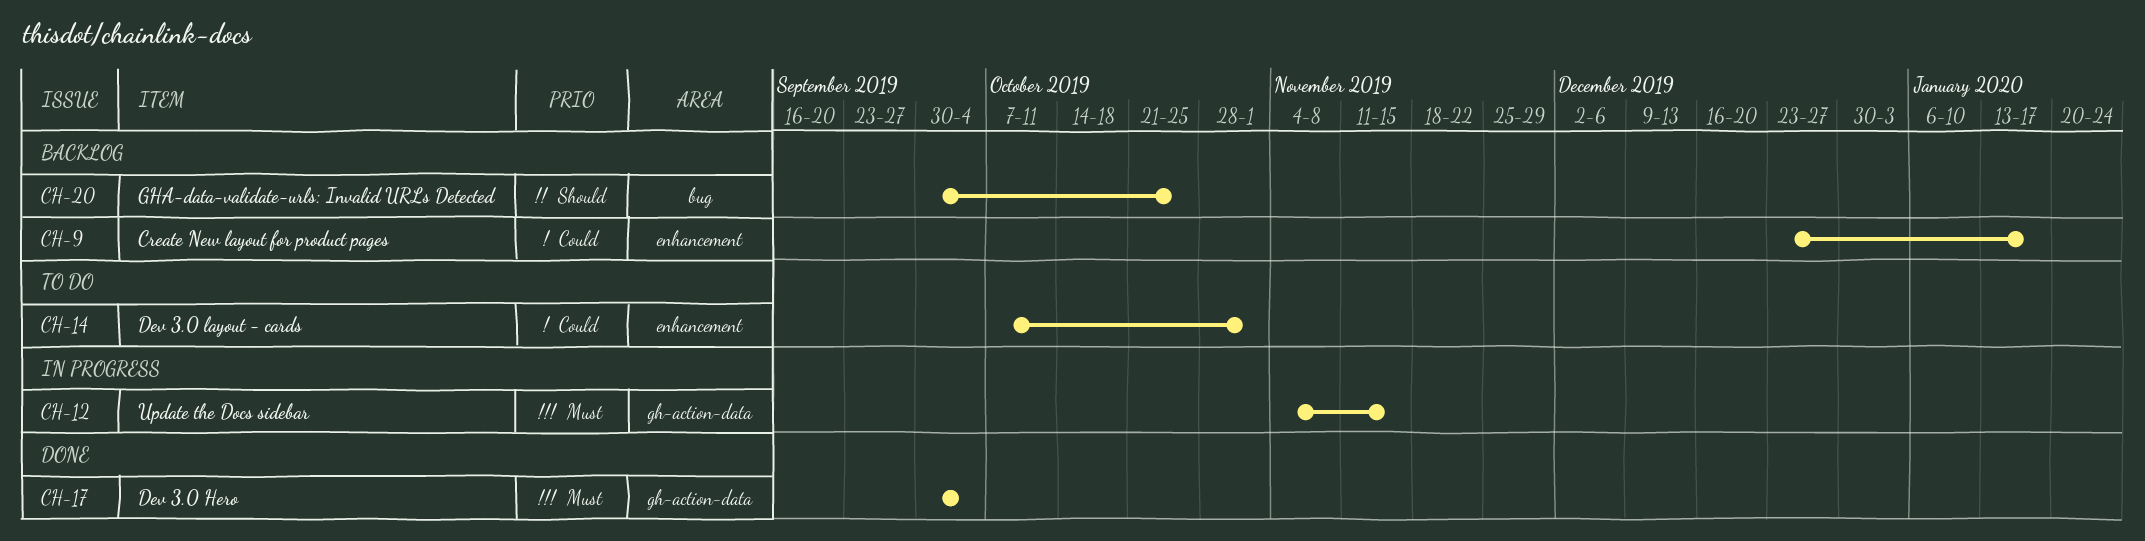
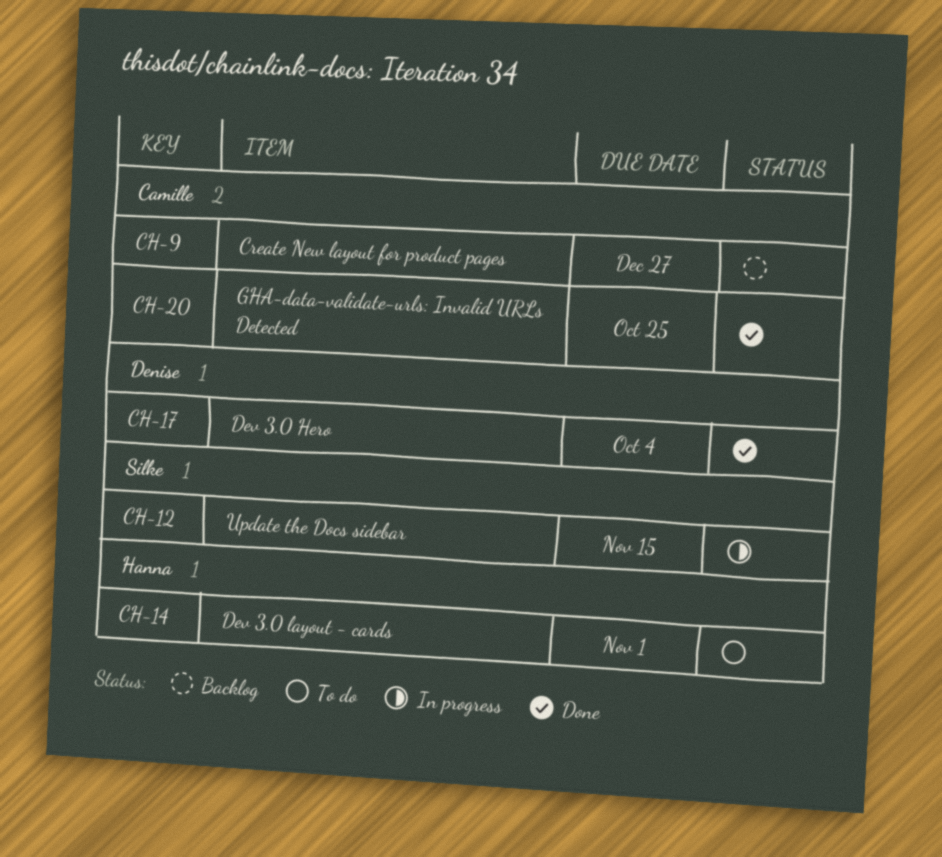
CH-9, due: Jan 17 -> Dec 27
CH-20, status: Backlog -> Done

